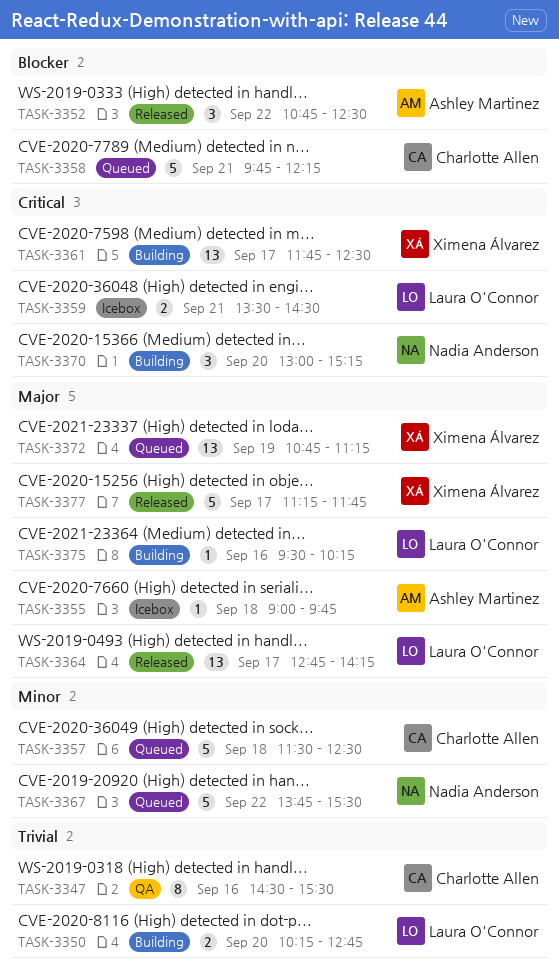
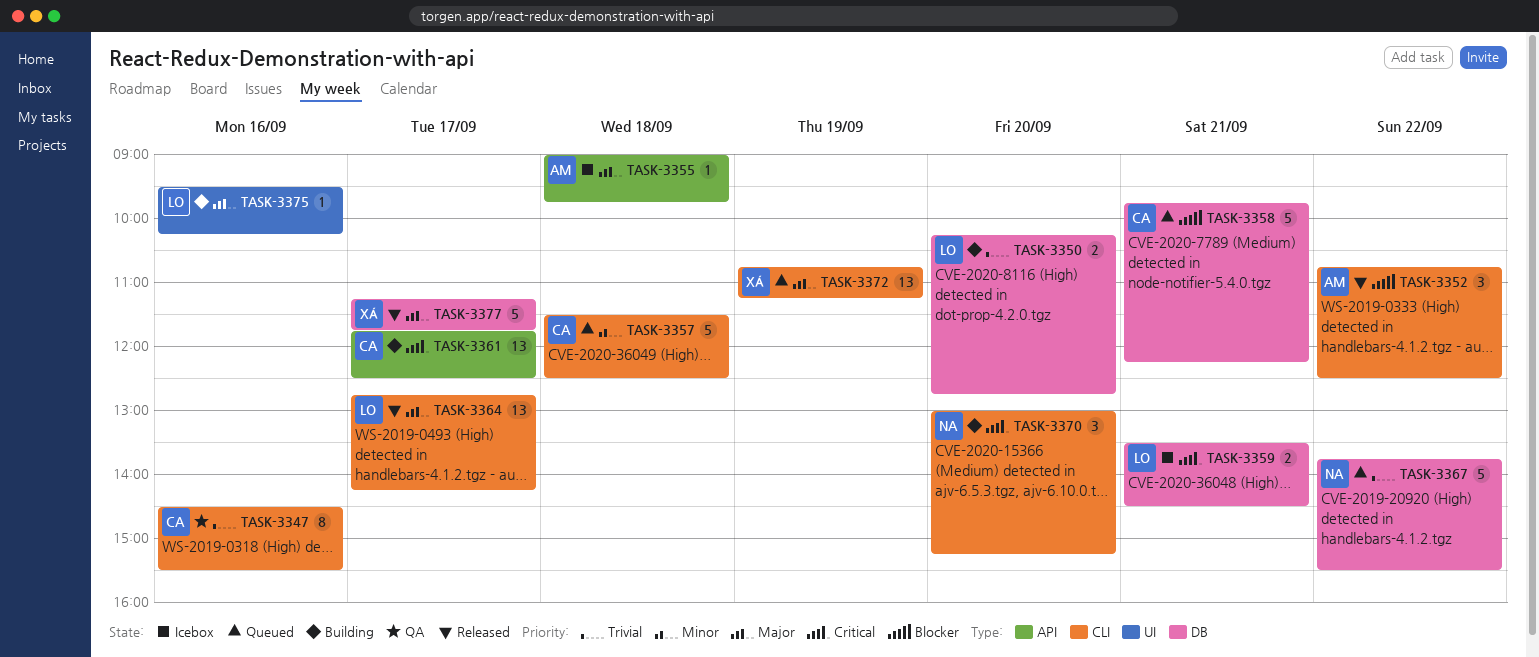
TASK-3361, owner: Ximena Álvarez -> Charlotte Allen
TASK-3367, priority: Minor -> Trivial

